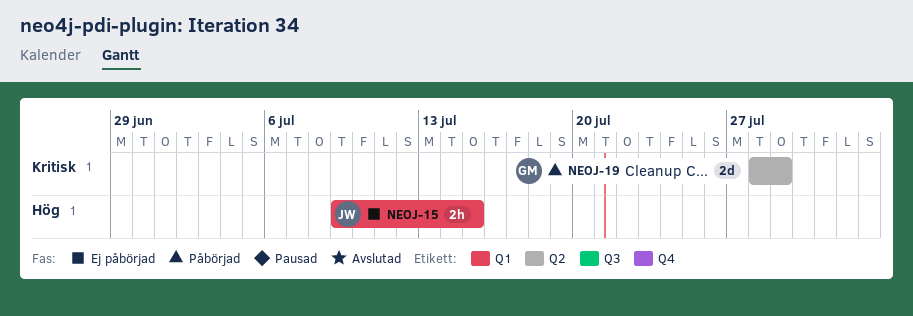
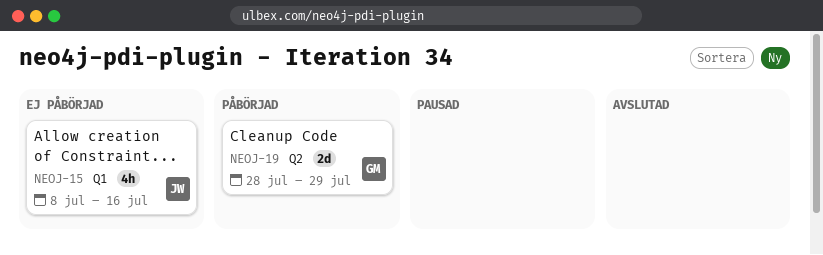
NEOJ-15, estimate: 2h -> 4h
NEOJ-15, start: Jul 9 -> Jul 8
NEOJ-15, due: Jul 15 -> Jul 16

